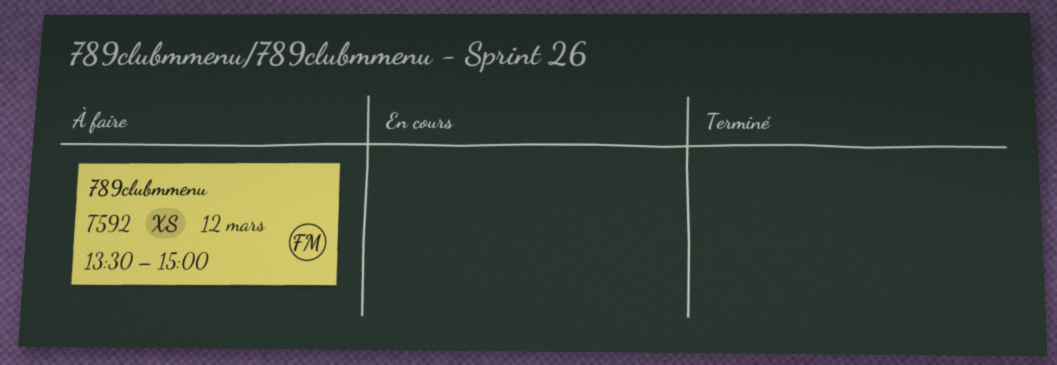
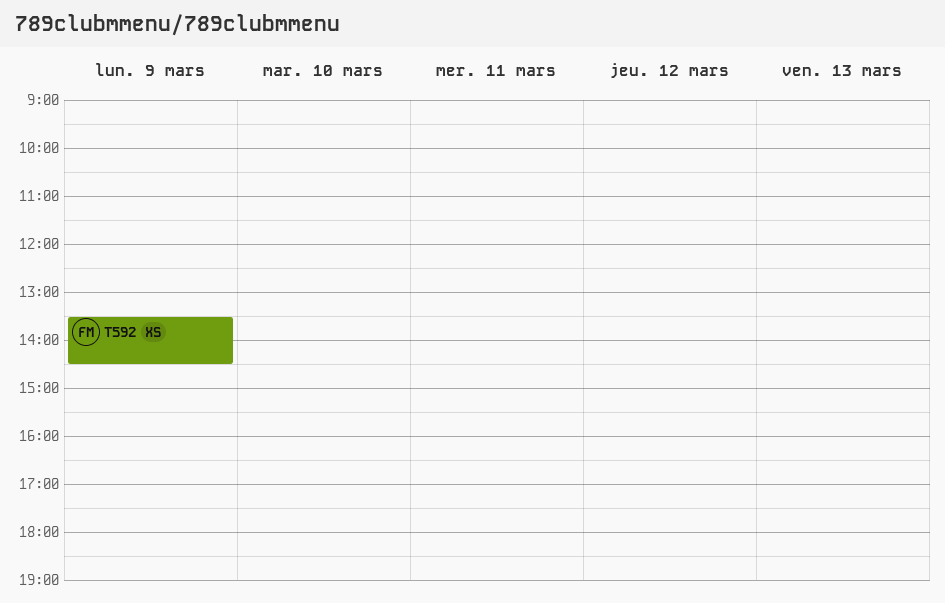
T592, day: Mar 12 -> Mar 9
T592, ends: 15:00 -> 14:30

